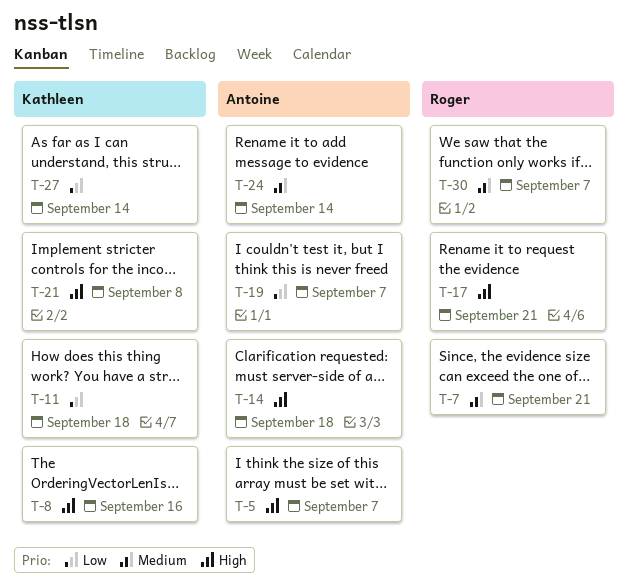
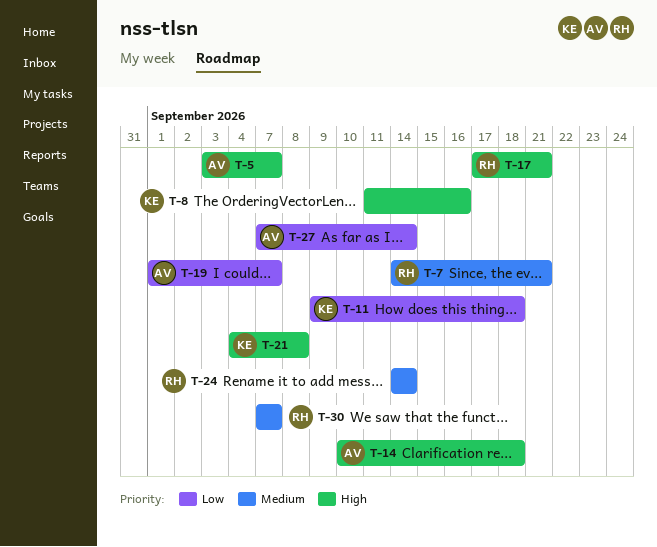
T-24, owner: Antoine -> Roger
T-27, owner: Kathleen -> Antoine

